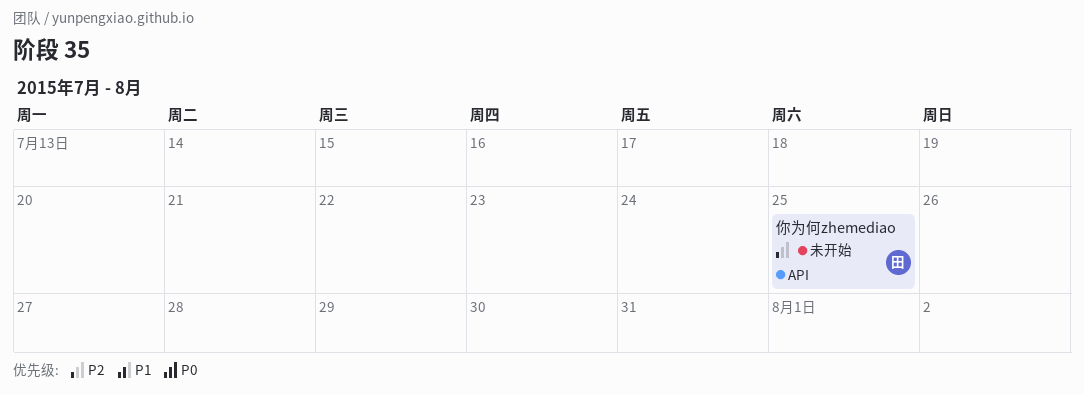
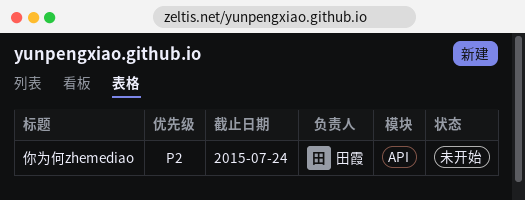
你为何zhemediao, due: Jul 25 -> Jul 24

